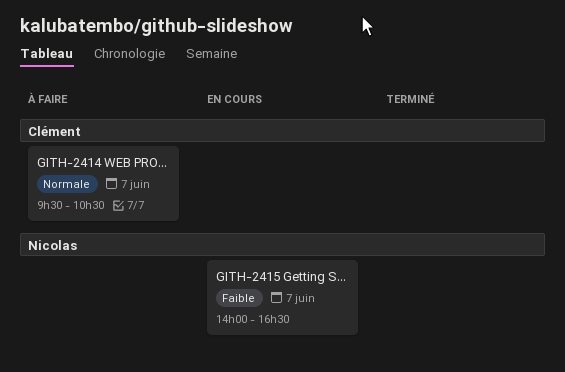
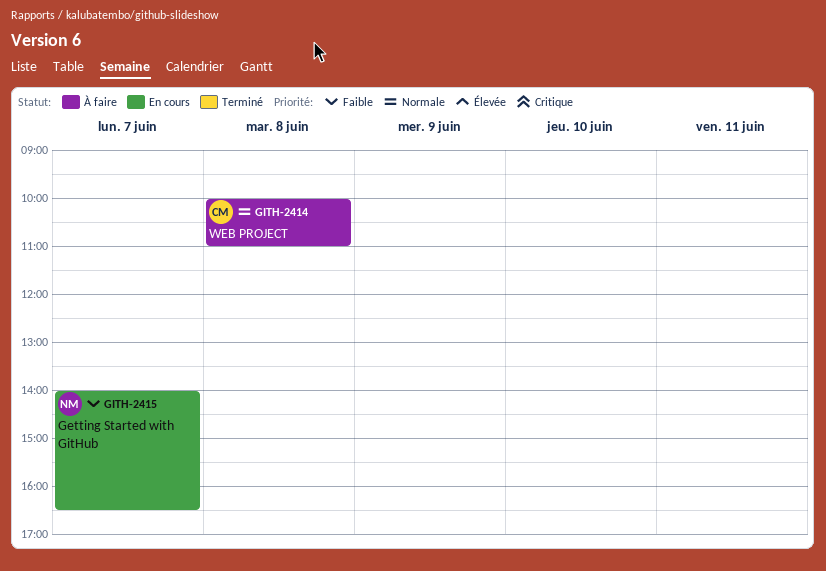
GITH-2414, day: Jun 7 -> Jun 8
GITH-2414, begins: 09:30 -> 10:00
GITH-2414, ends: 10:30 -> 11:00

